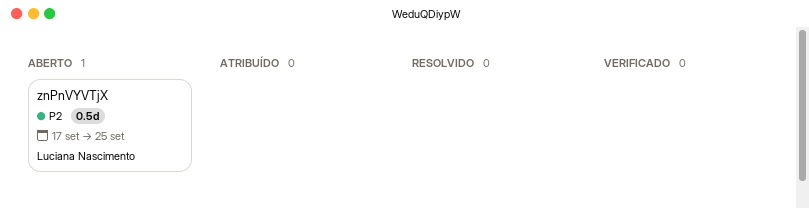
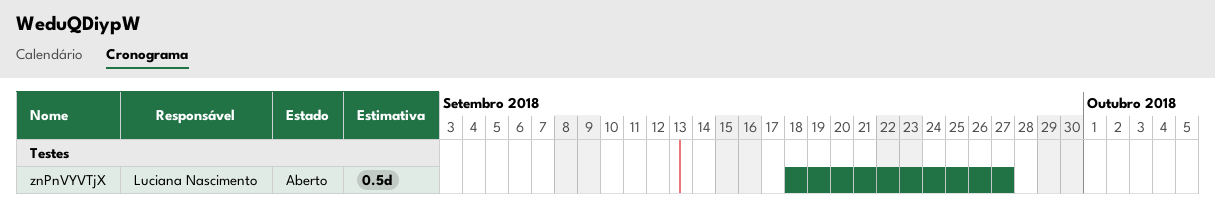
znPnVYVTjX, start: Sep 17 -> Sep 18
znPnVYVTjX, due: Sep 25 -> Sep 27

